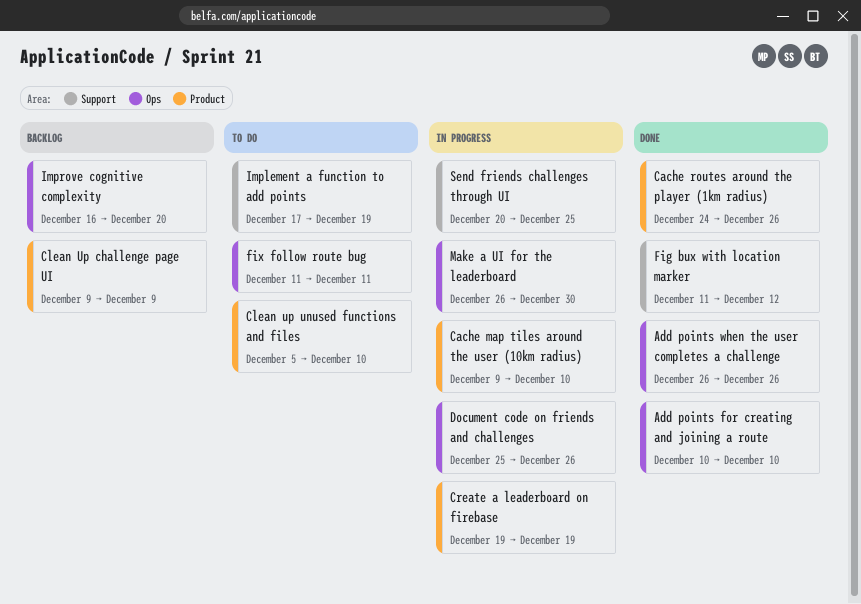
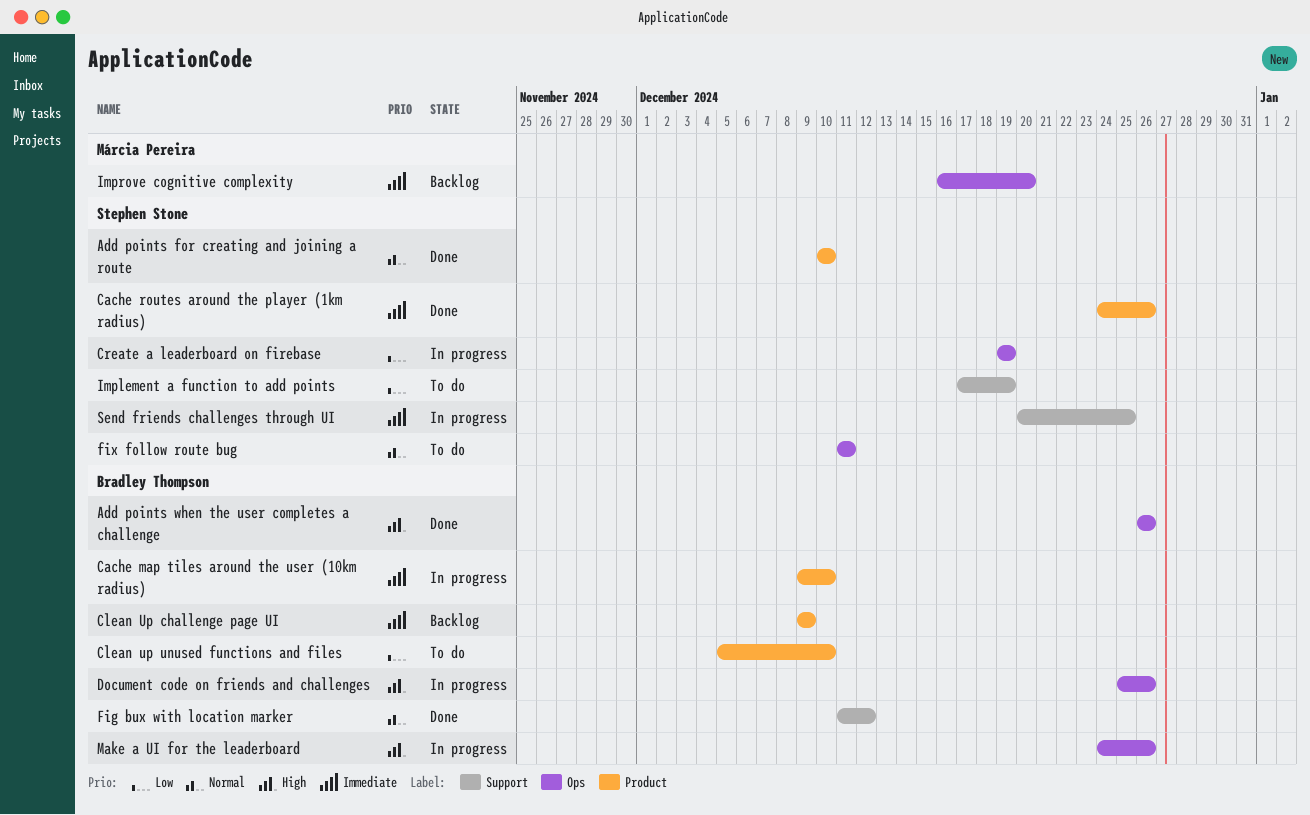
Add points for creating and joining a route, label: Ops -> Product
Create a leaderboard on firebase, label: Product -> Ops
Make a UI for the leaderboard, start: Dec 26 -> Dec 24
Make a UI for the leaderboard, due: Dec 30 -> Dec 26

